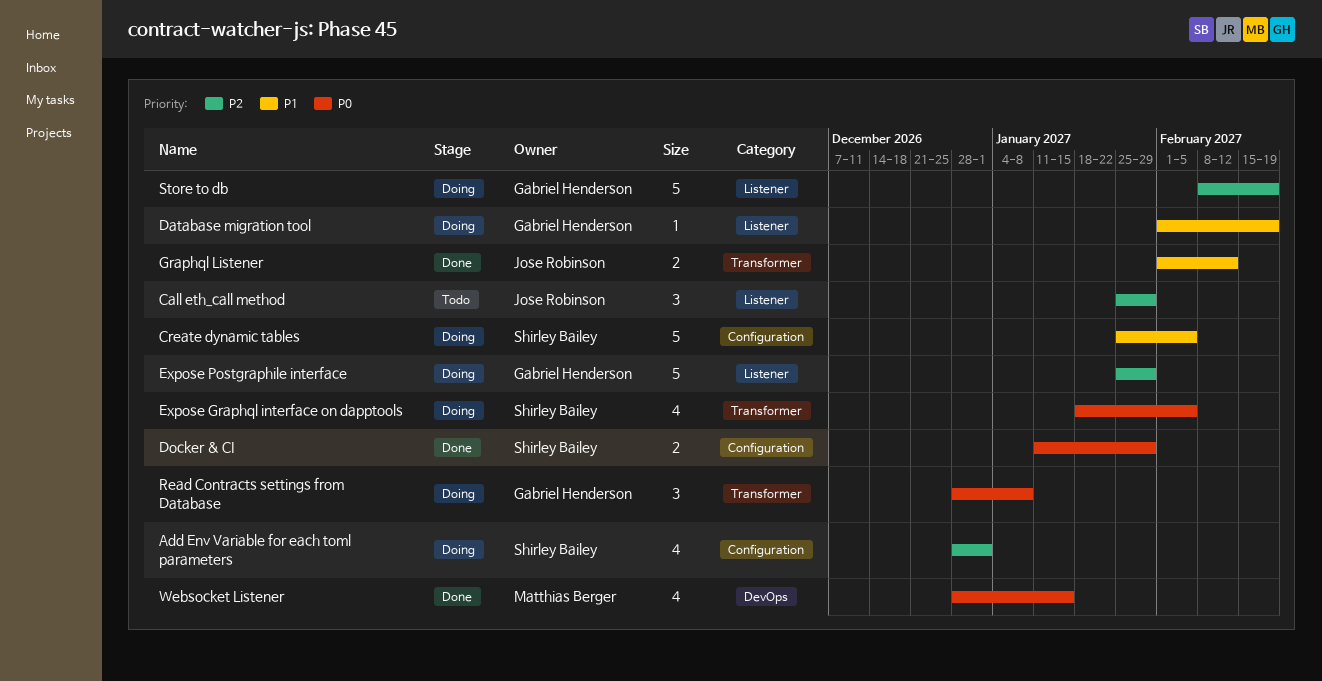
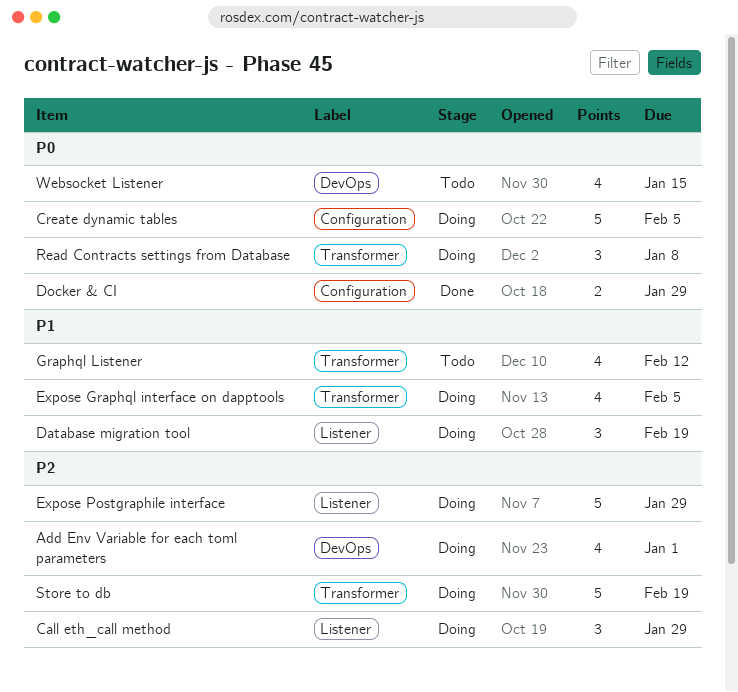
Add Env Variable for each toml parameters, label: Configuration -> DevOps
Call eth_call method, status: Todo -> Doing
Create dynamic tables, priority: P1 -> P0
Database migration tool, estimate: 1 -> 3
Expose Graphql interface on dapptools, priority: P0 -> P1
Graphql Listener, status: Done -> Todo
Graphql Listener, estimate: 2 -> 4
Store to db, label: Listener -> Transformer
Websocket Listener, status: Done -> Todo

